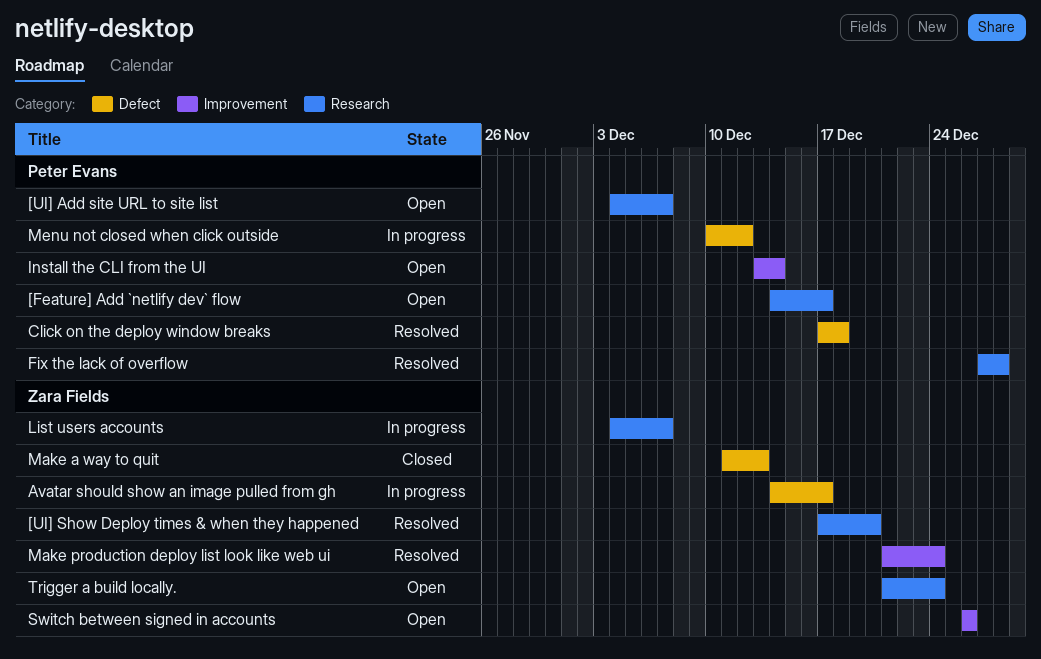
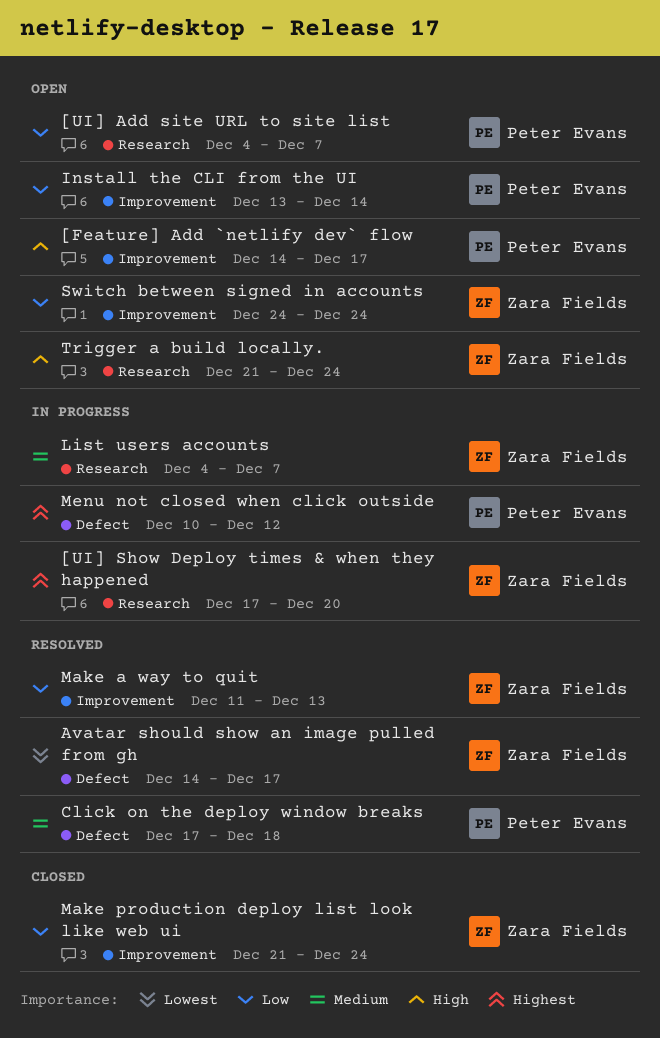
[Feature] Add `netlify dev` flow, label: Research -> Improvement
[UI] Show Deploy times & when they happened, status: Resolved -> In progress
Avatar should show an image pulled from gh, status: In progress -> Resolved
Fix the lack of overflow: present -> none
Make a way to quit, status: Closed -> Resolved
Make a way to quit, label: Defect -> Improvement
Make production deploy list look like web ui, status: Resolved -> Closed
Switch between signed in accounts, start: Dec 26 -> Dec 24
Switch between signed in accounts, due: Dec 26 -> Dec 24

